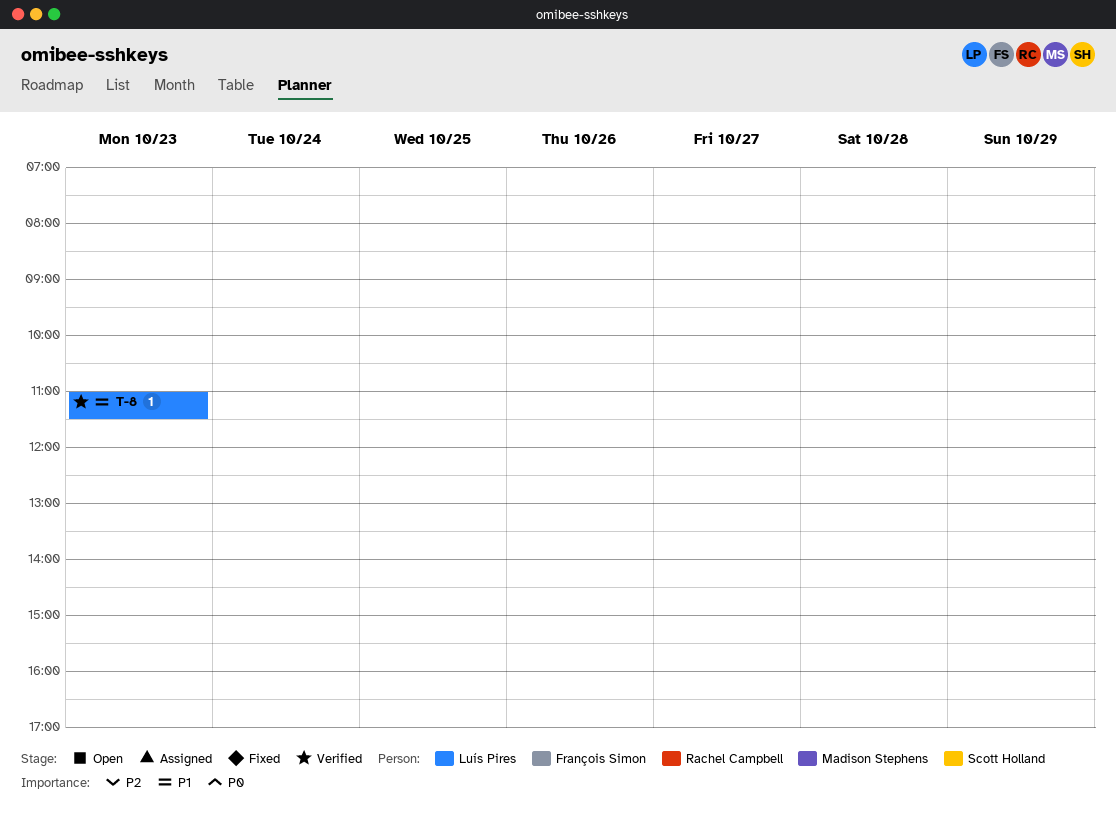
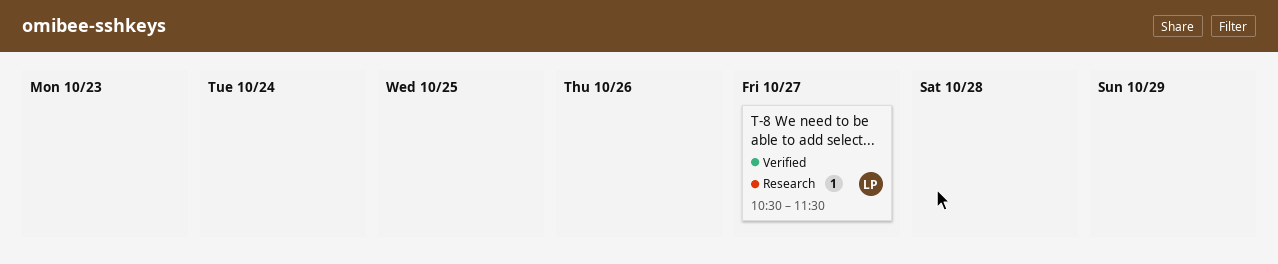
T-8, day: Oct 23 -> Oct 27
T-8, begins: 11:00 -> 10:30

